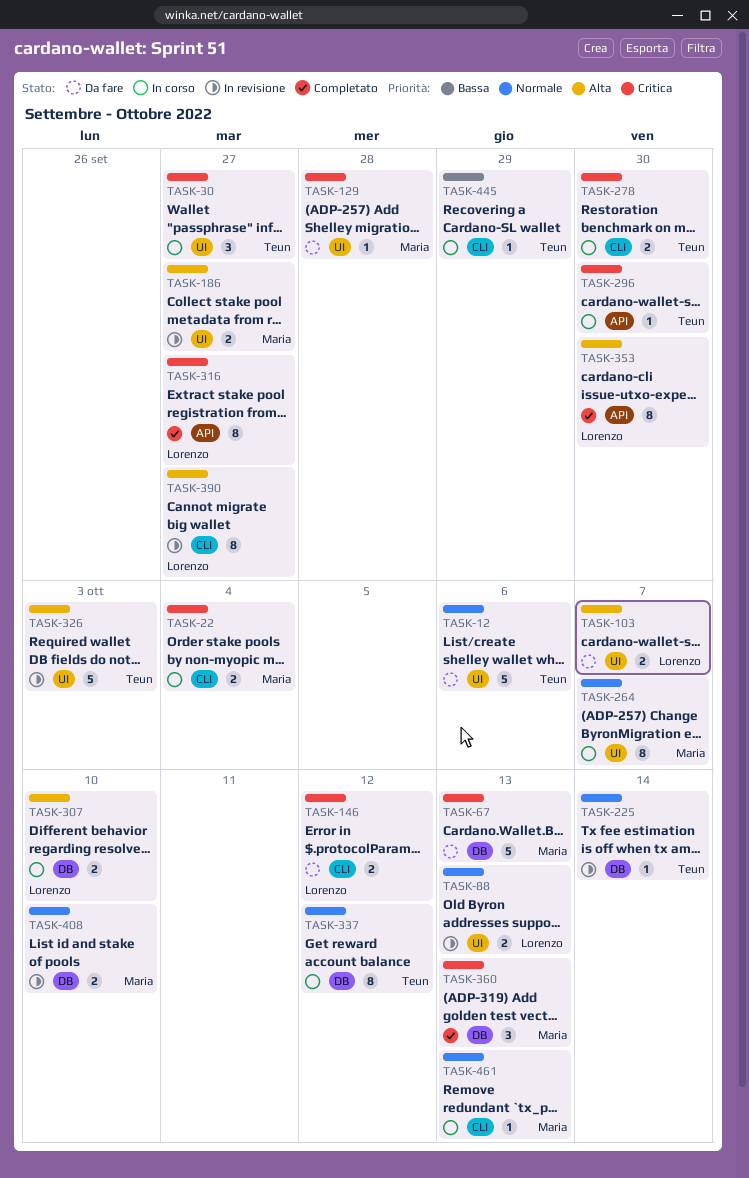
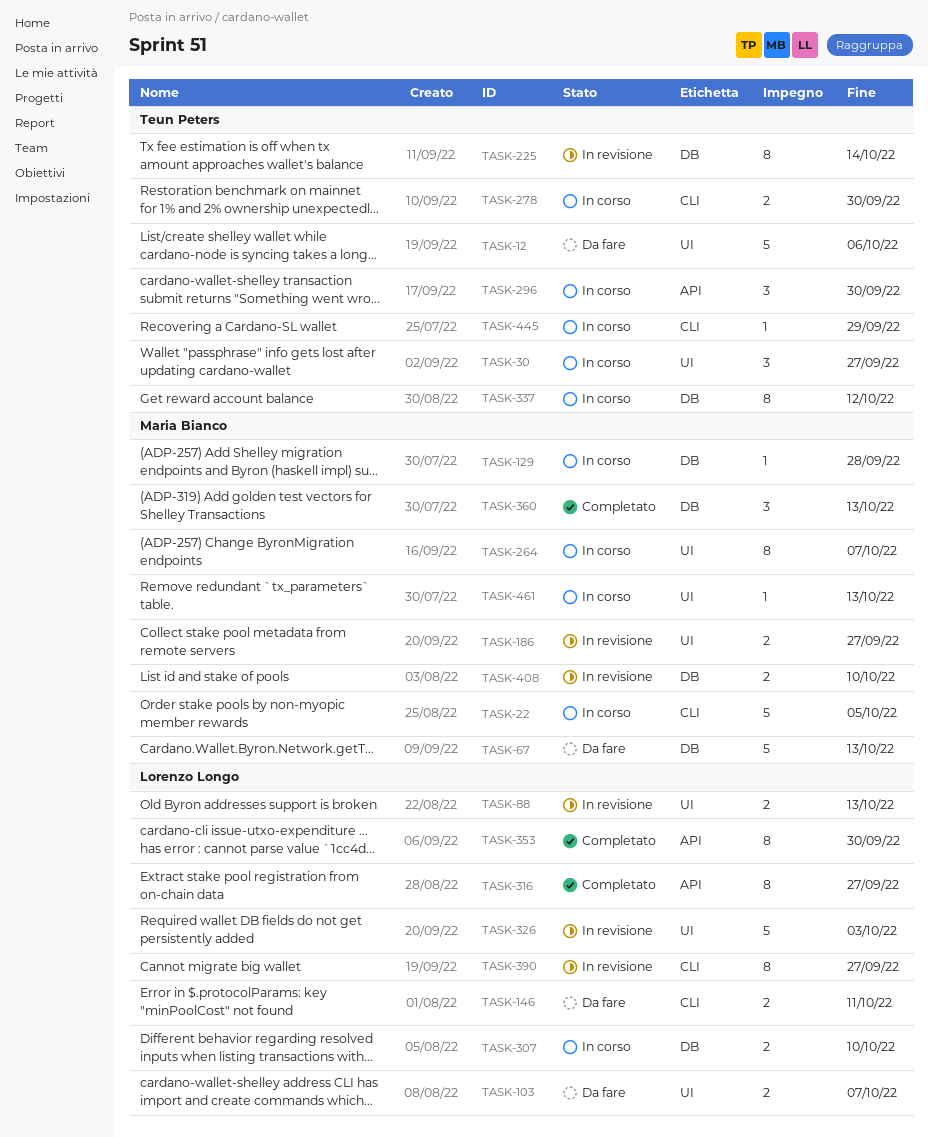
TASK-22, estimate: 2 -> 5
TASK-22, due: Oct 4 -> Oct 5
TASK-129, status: Da fare -> In corso
TASK-129, label: UI -> DB
TASK-146, due: Oct 12 -> Oct 11
TASK-225, estimate: 1 -> 8
TASK-296, estimate: 1 -> 3
TASK-326, owner: Teun Peters -> Lorenzo Longo
TASK-461, label: CLI -> UI

